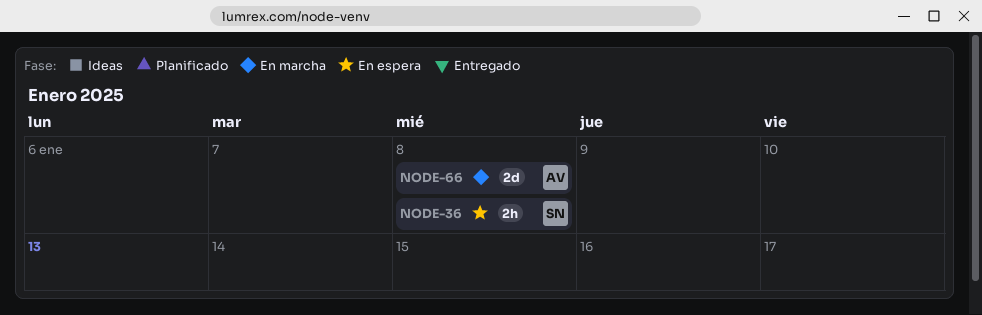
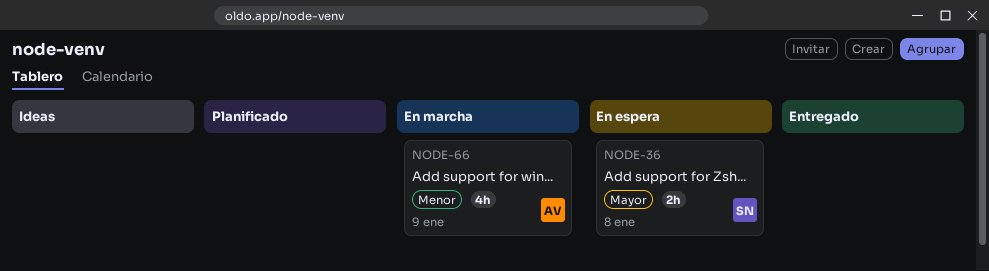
NODE-66, estimate: 2d -> 4h
NODE-66, due: Jan 8 -> Jan 9

